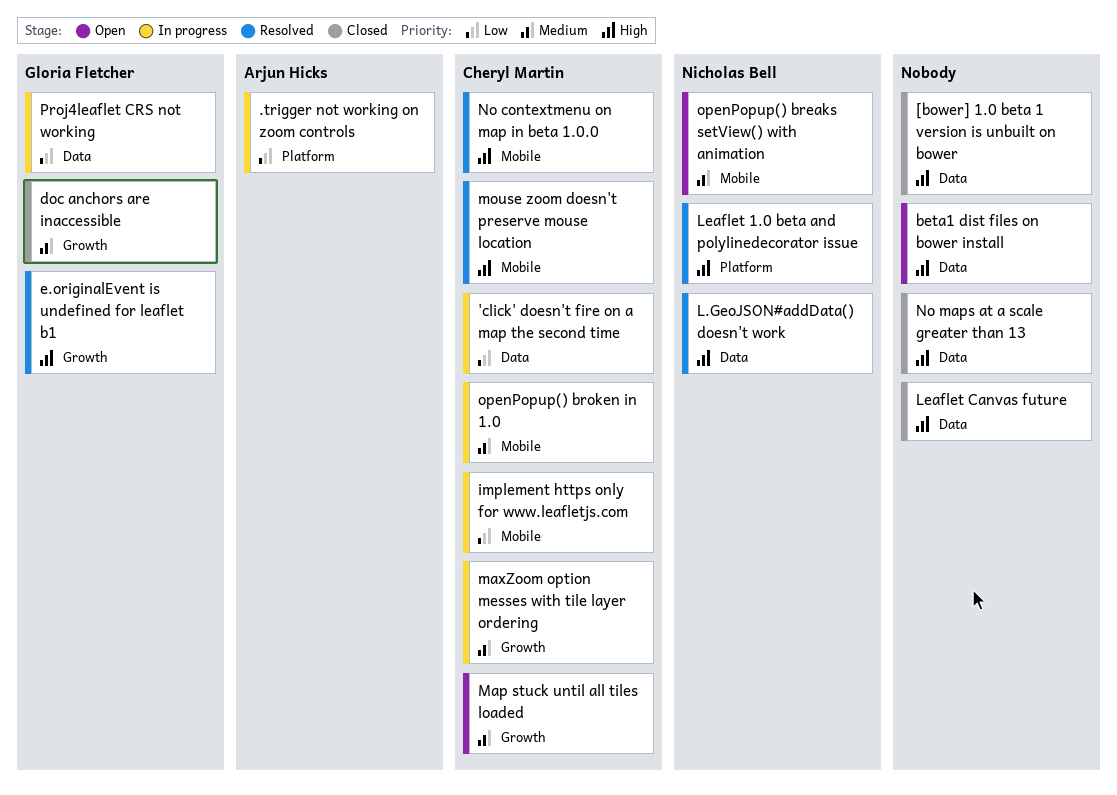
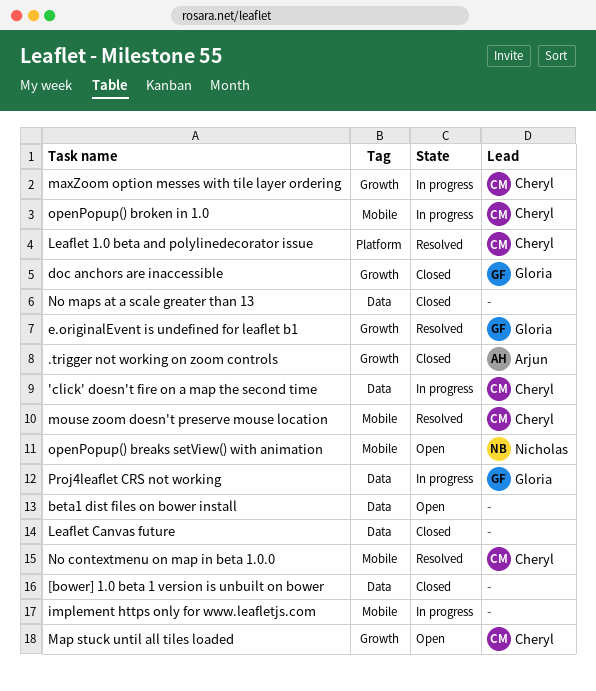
.trigger not working on zoom controls, status: In progress -> Closed
.trigger not working on zoom controls, label: Platform -> Growth
implement https only for www.leafletjs.com, owner: Cheryl Martin -> none
L.GeoJSON#addData() doesn't work: present -> none
Leaflet 1.0 beta and polylinedecorator issue, owner: Nicholas Bell -> Cheryl Martin

